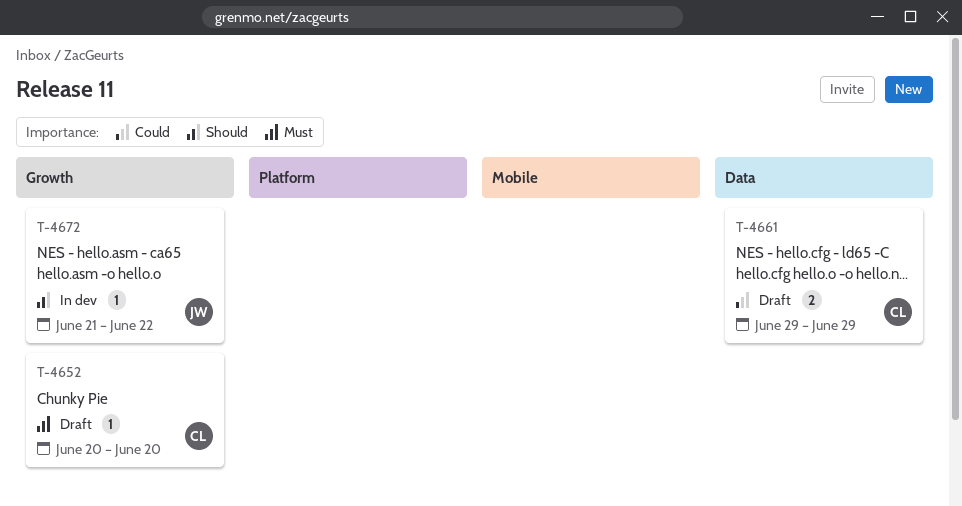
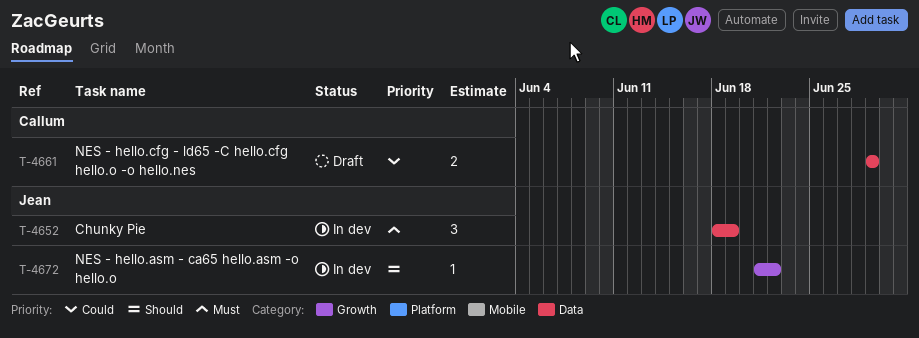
T-4652, status: Draft -> In dev
T-4652, owner: Callum -> Jean
T-4652, label: Growth -> Data
T-4652, estimate: 1 -> 3
T-4652, start: Jun 20 -> Jun 18
T-4652, due: Jun 20 -> Jun 19

